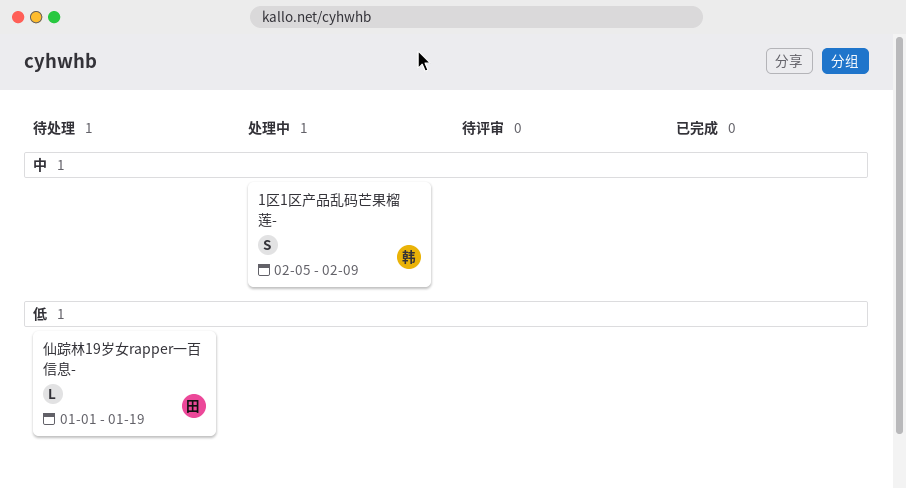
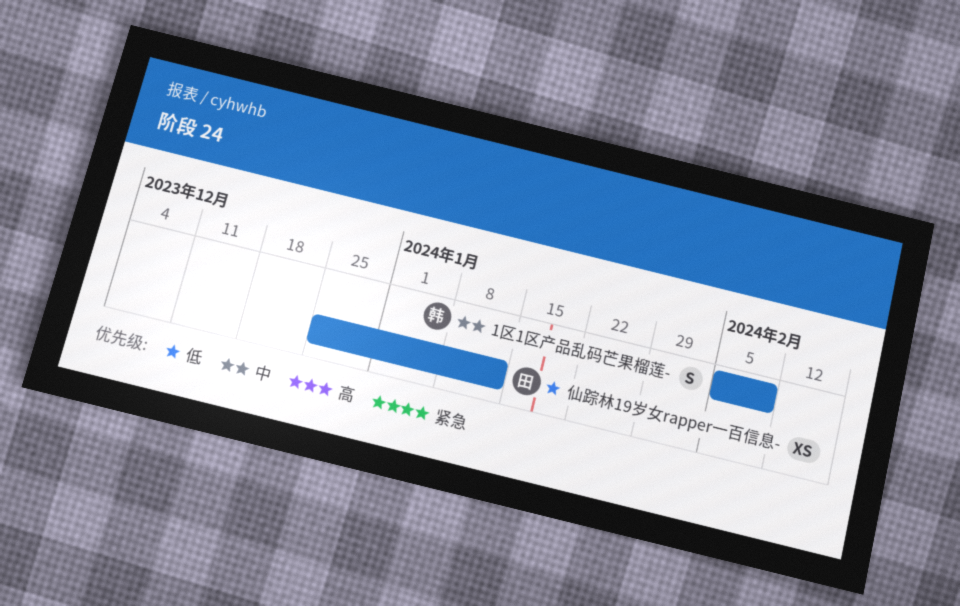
仙踪林19岁女rapper一百信息-, estimate: L -> XS
仙踪林19岁女rapper一百信息-, start: Jan 1 -> Dec 25
仙踪林19岁女rapper一百信息-, due: Jan 19 -> Jan 12

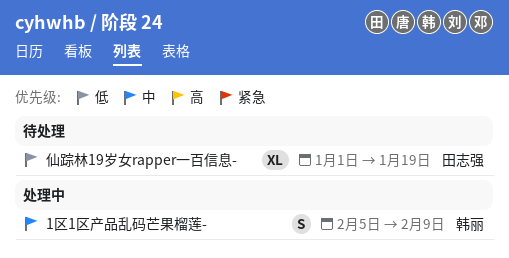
仙踪林19岁女rapper一百信息-, estimate: XS -> XL
仙踪林19岁女rapper一百信息-, start: Dec 25 -> Jan 1
仙踪林19岁女rapper一百信息-, due: Jan 12 -> Jan 19

